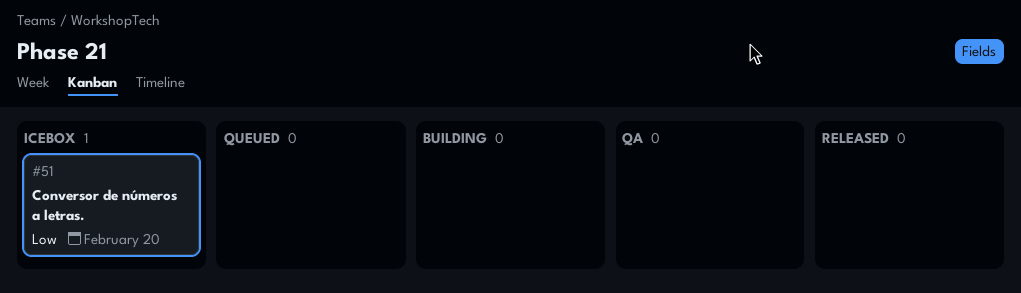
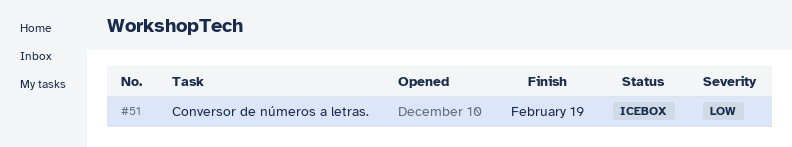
#51, due: Feb 20 -> Feb 19

